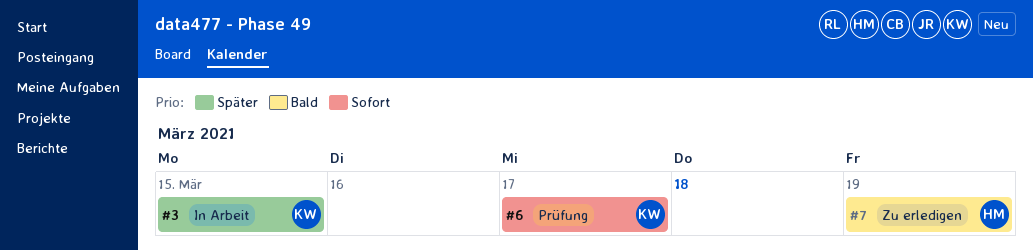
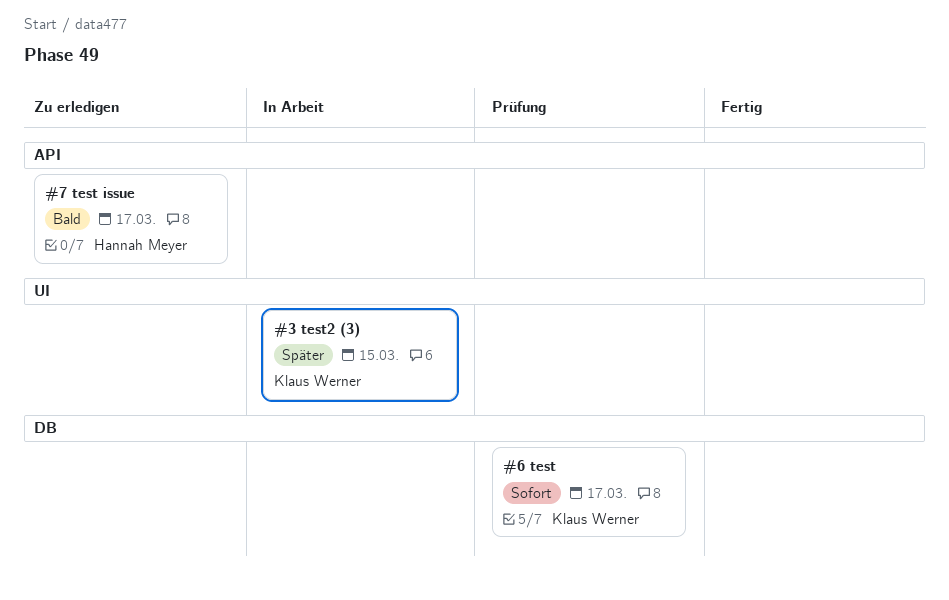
#7, due: Mar 19 -> Mar 17

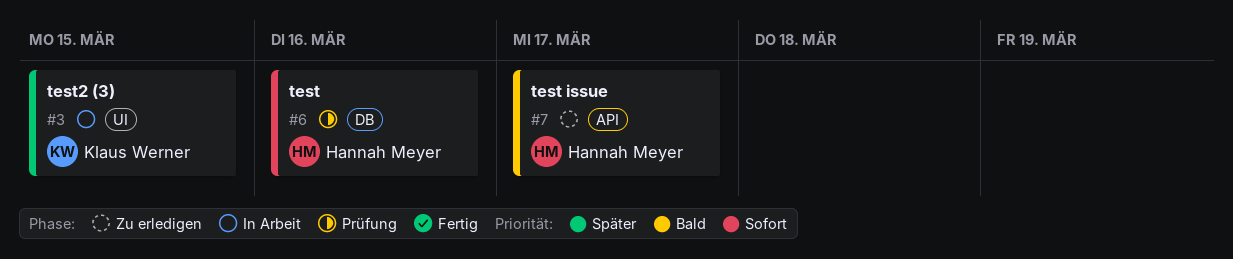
#6, owner: Klaus Werner -> Hannah Meyer
#6, due: Mar 17 -> Mar 16

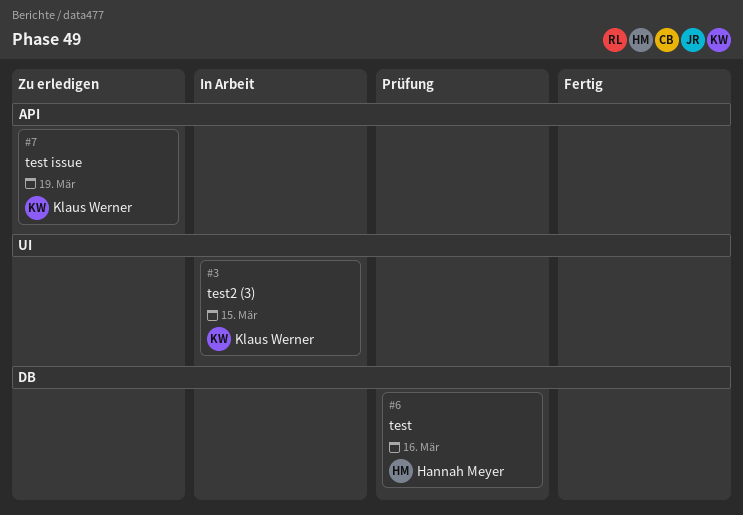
#7, owner: Hannah Meyer -> Klaus Werner
#7, due: Mar 17 -> Mar 19

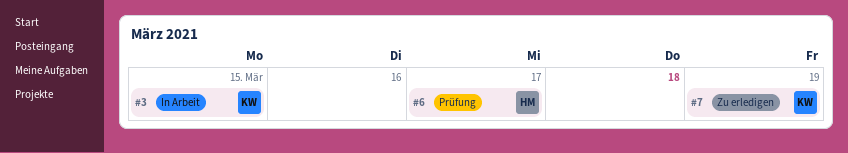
#6, due: Mar 16 -> Mar 17

